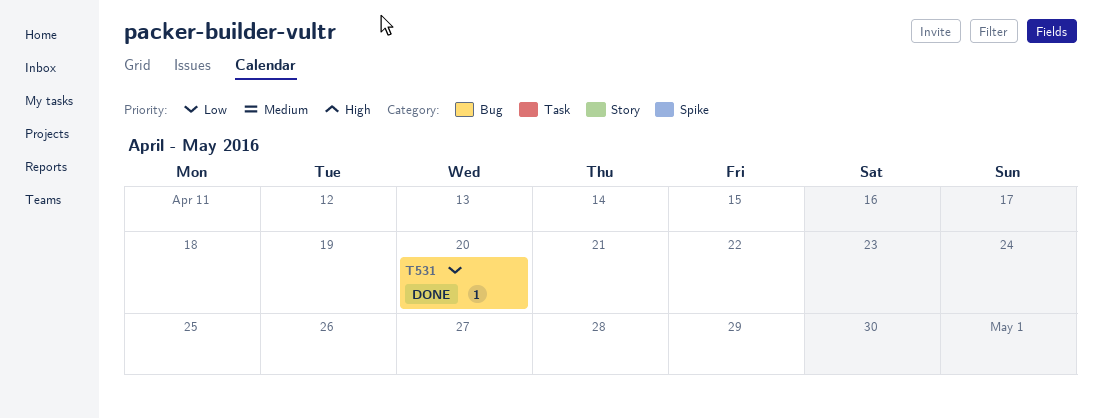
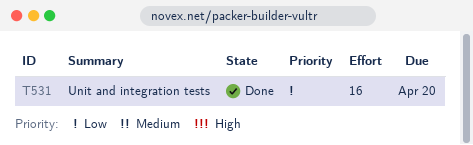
T531, estimate: 1 -> 16

